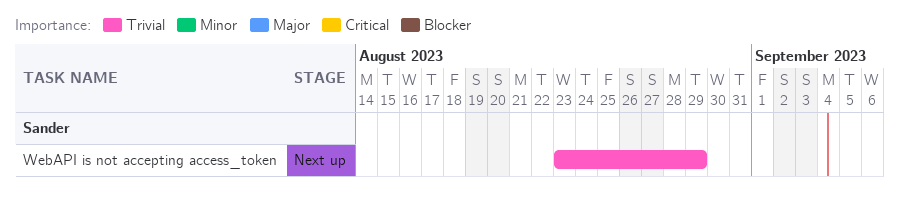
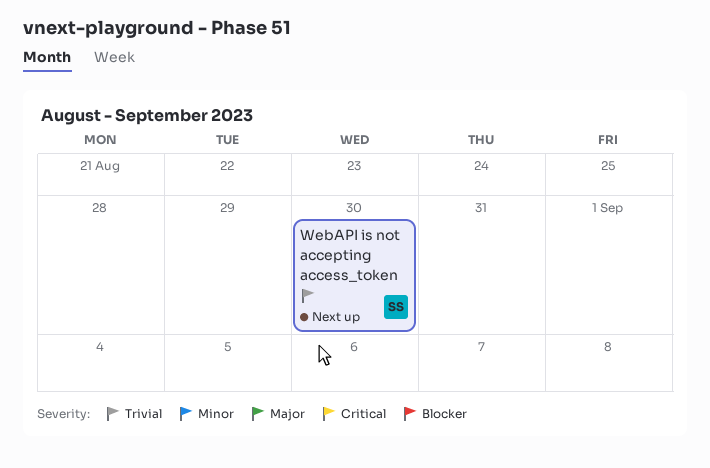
WebAPI is not accepting access_token, due: Aug 29 -> Aug 30

